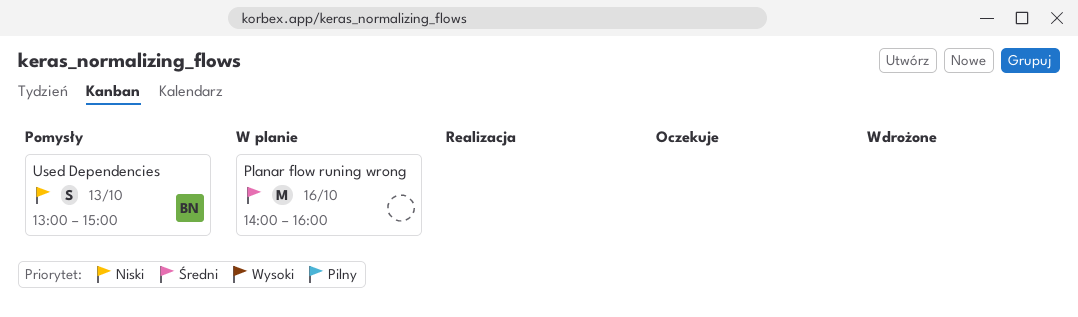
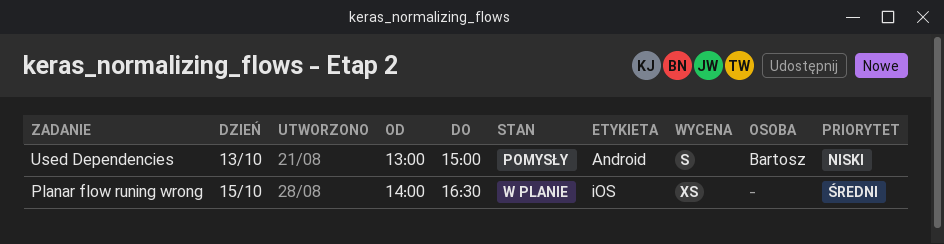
Planar flow runing wrong, estimate: M -> XS
Planar flow runing wrong, day: Oct 16 -> Oct 15
Planar flow runing wrong, ends: 16:00 -> 16:30

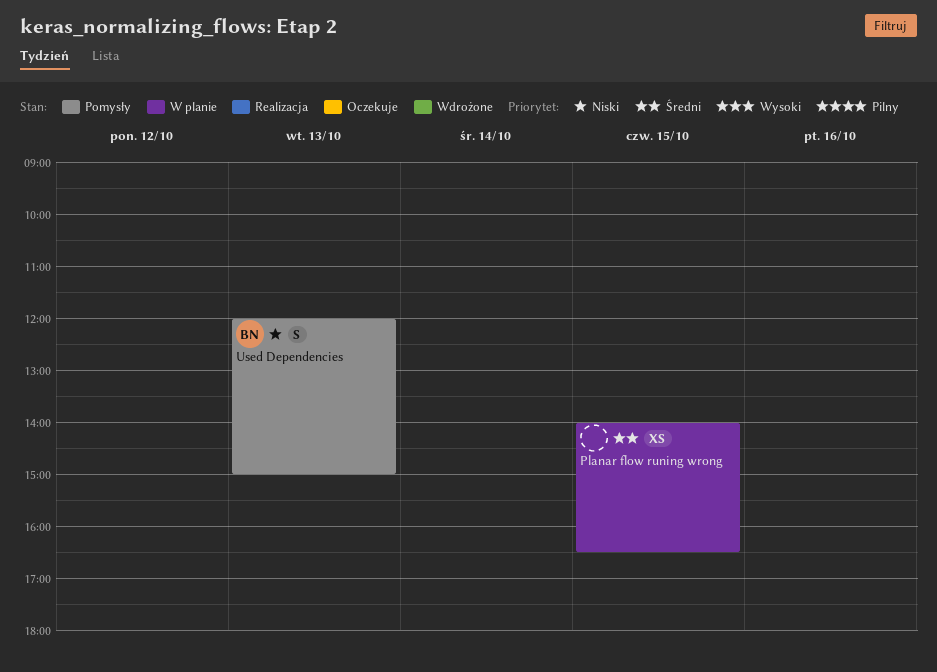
Used Dependencies, begins: 13:00 -> 12:00

